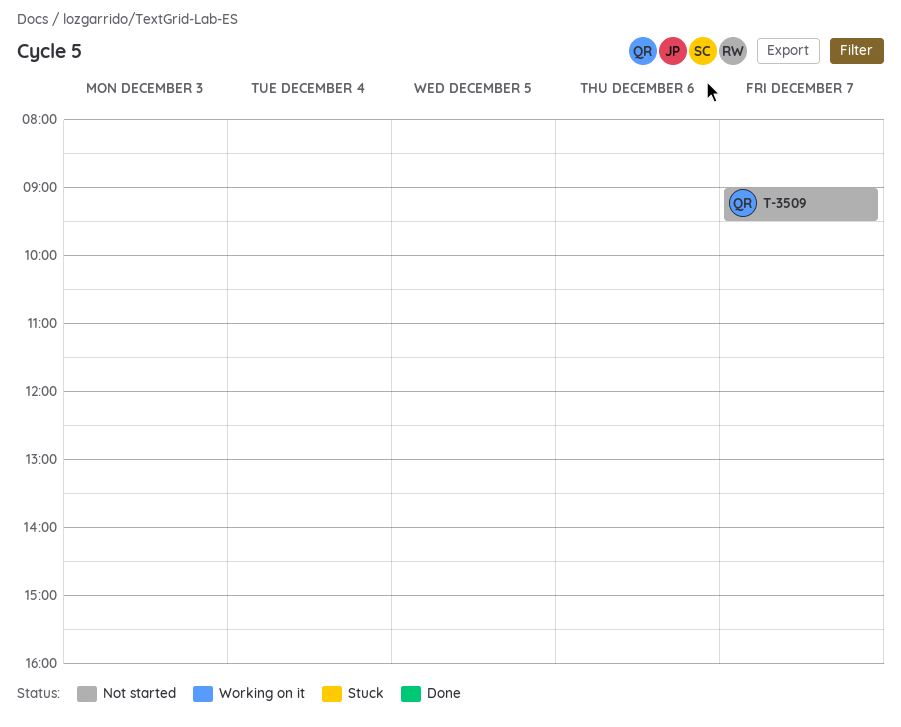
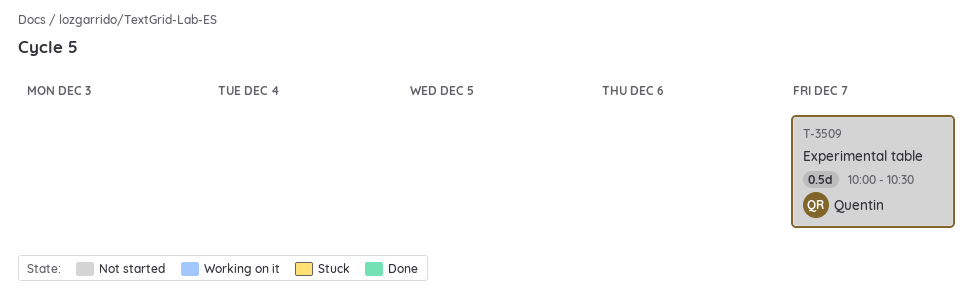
T-3509, begins: 09:00 -> 10:00
T-3509, ends: 09:30 -> 10:30

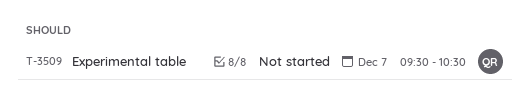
T-3509, begins: 10:00 -> 09:30

